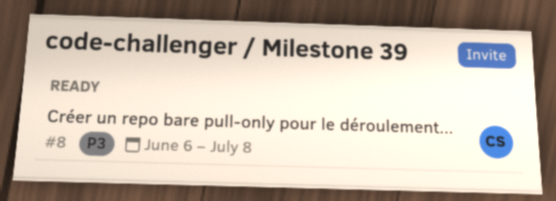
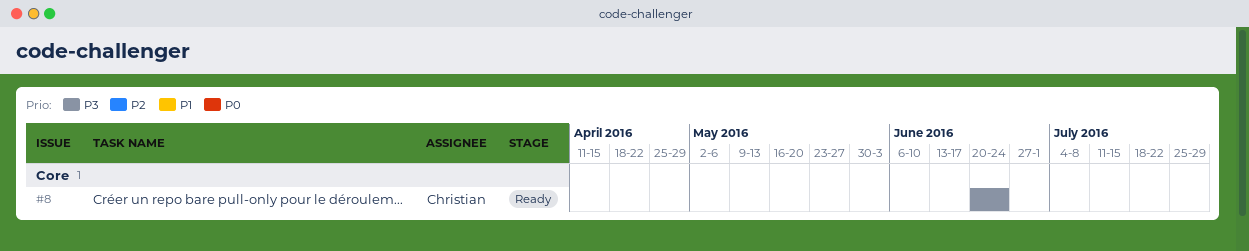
#8, start: Jun 6 -> Jun 20
#8, due: Jul 8 -> Jun 24

